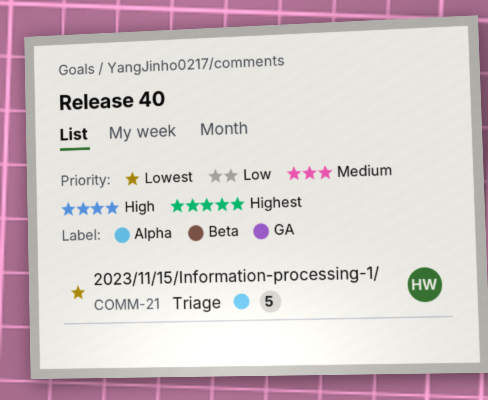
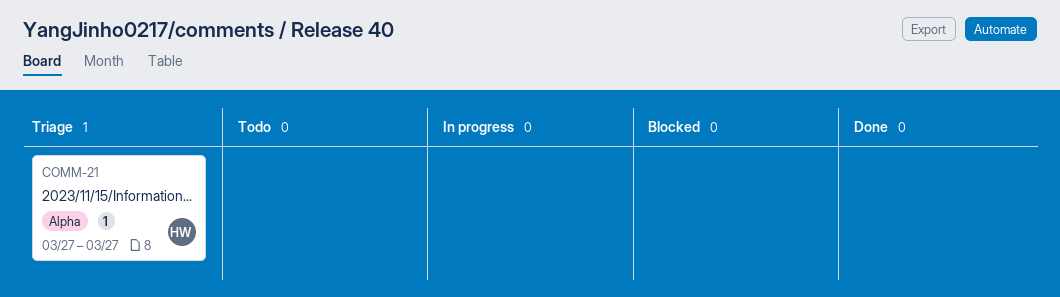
COMM-21, estimate: 5 -> 1

